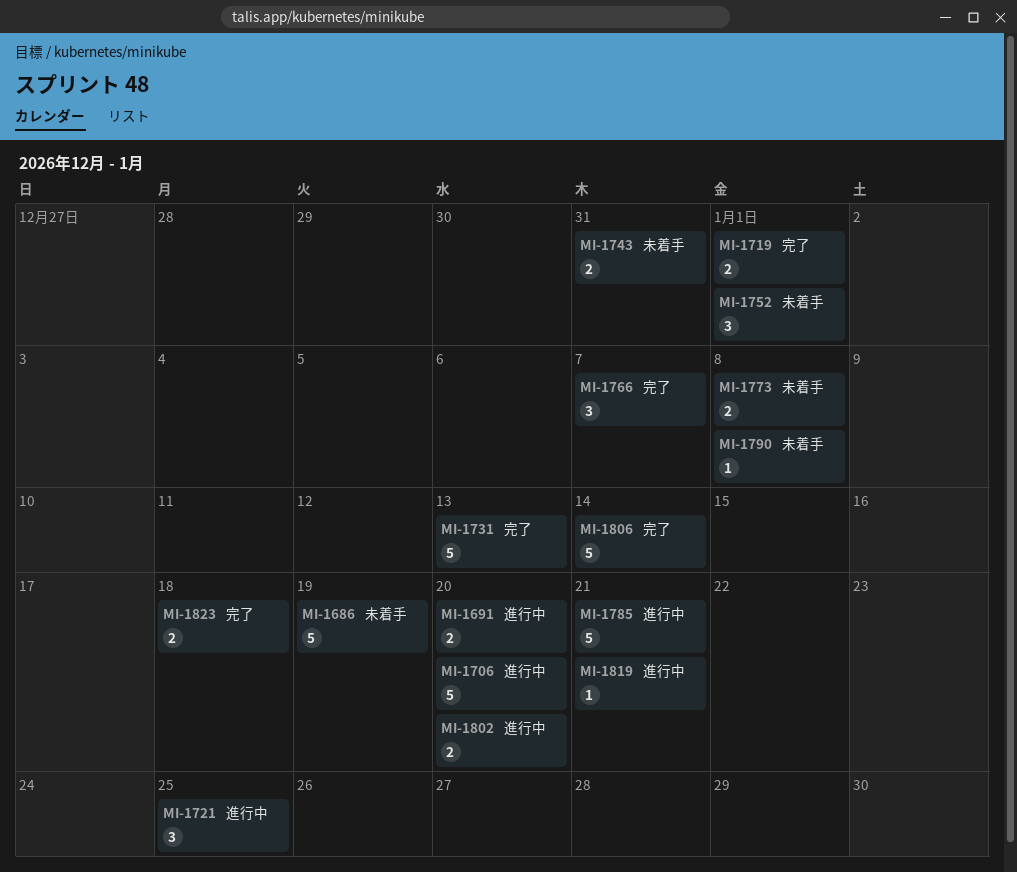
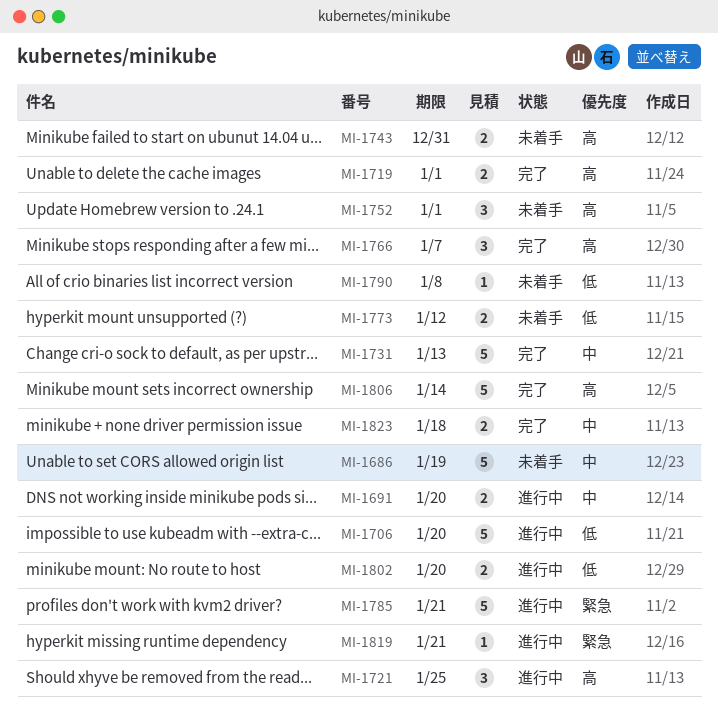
MI-1773, due: Jan 8 -> Jan 12

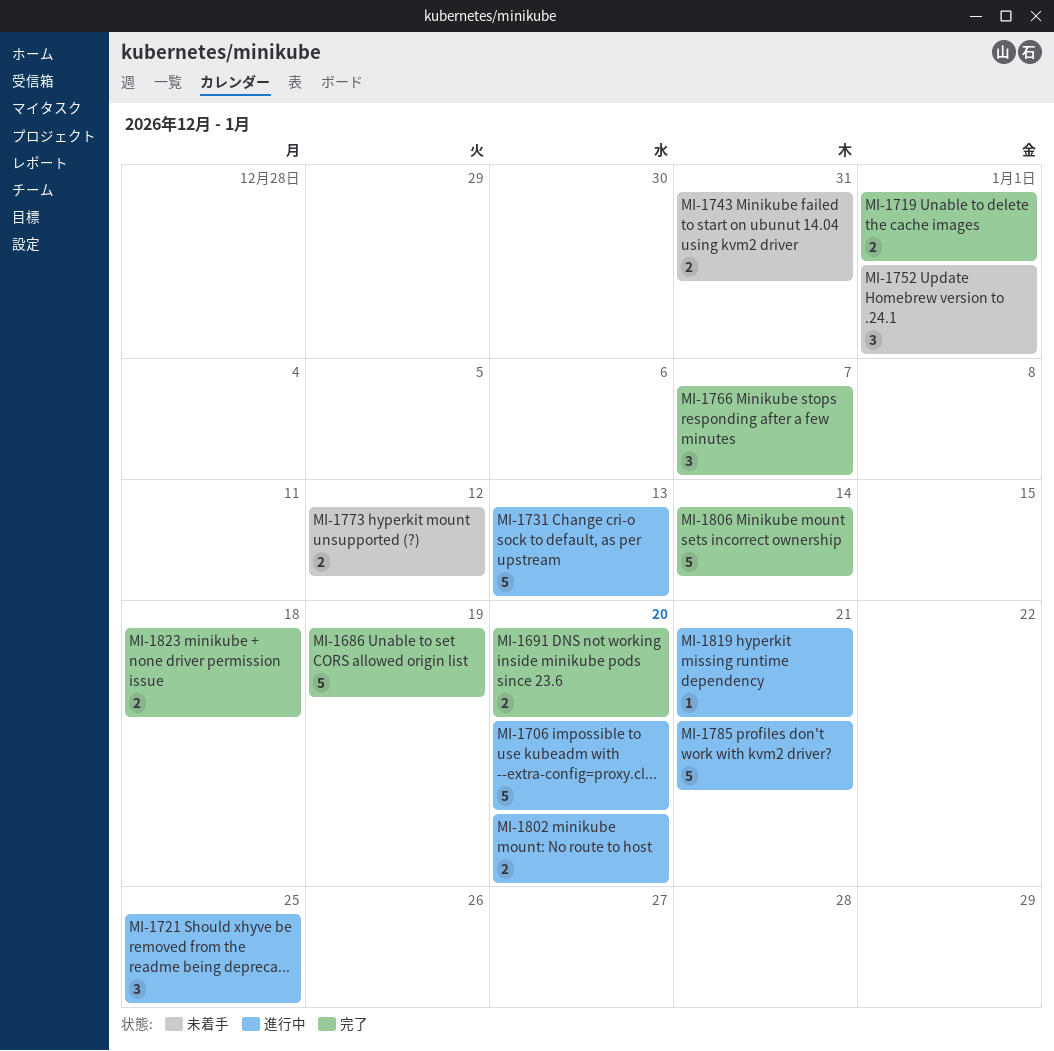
MI-1686, status: 未着手 -> 完了
MI-1691, status: 進行中 -> 完了
MI-1731, status: 完了 -> 進行中
MI-1790: present -> none

